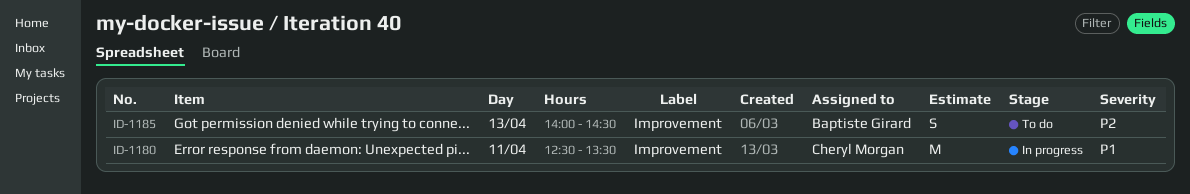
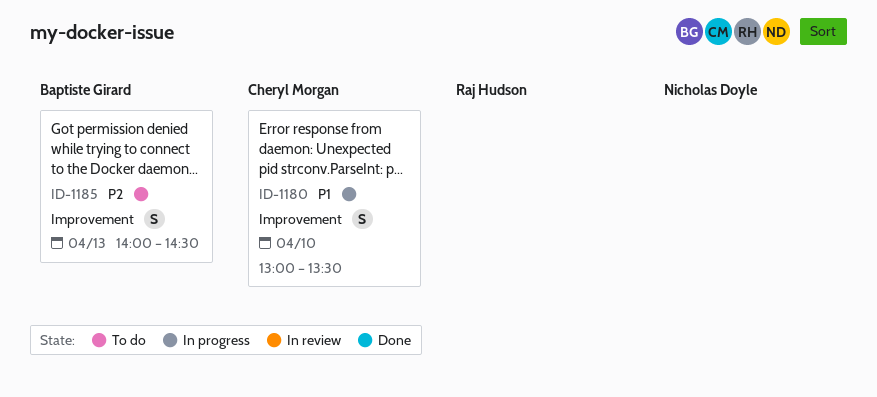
ID-1180, estimate: M -> S
ID-1180, day: Apr 11 -> Apr 10
ID-1180, begins: 12:30 -> 13:00

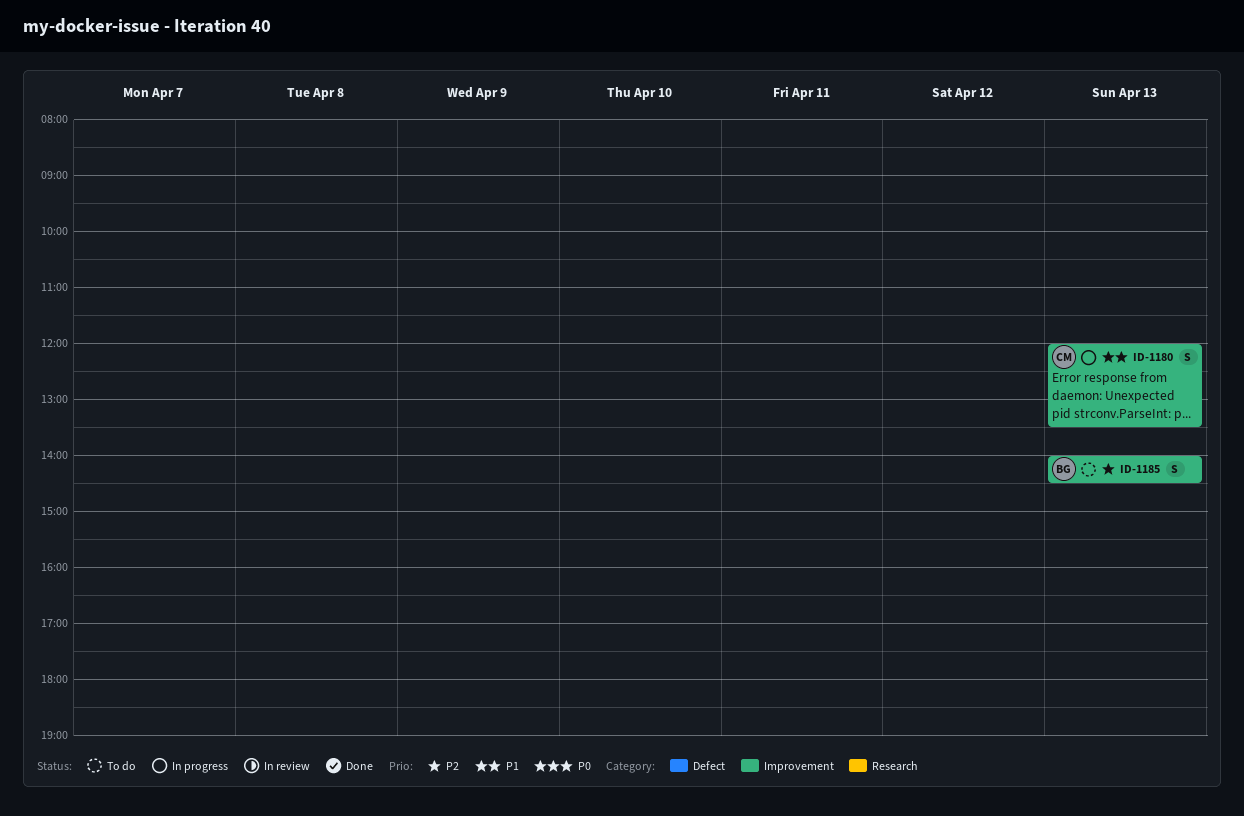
ID-1180, day: Apr 10 -> Apr 13
ID-1180, begins: 13:00 -> 12:00

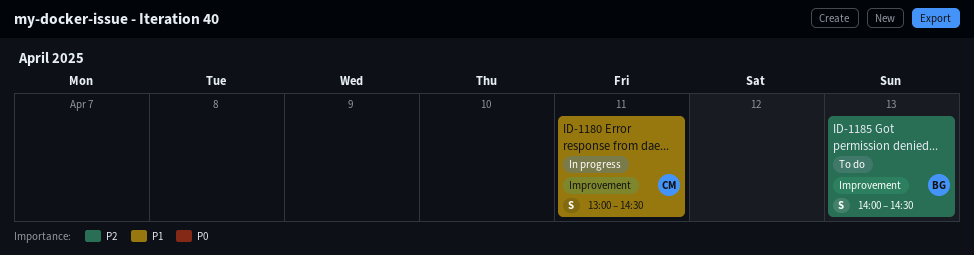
ID-1180, day: Apr 13 -> Apr 11
ID-1180, begins: 12:00 -> 13:00
ID-1180, ends: 13:30 -> 14:30

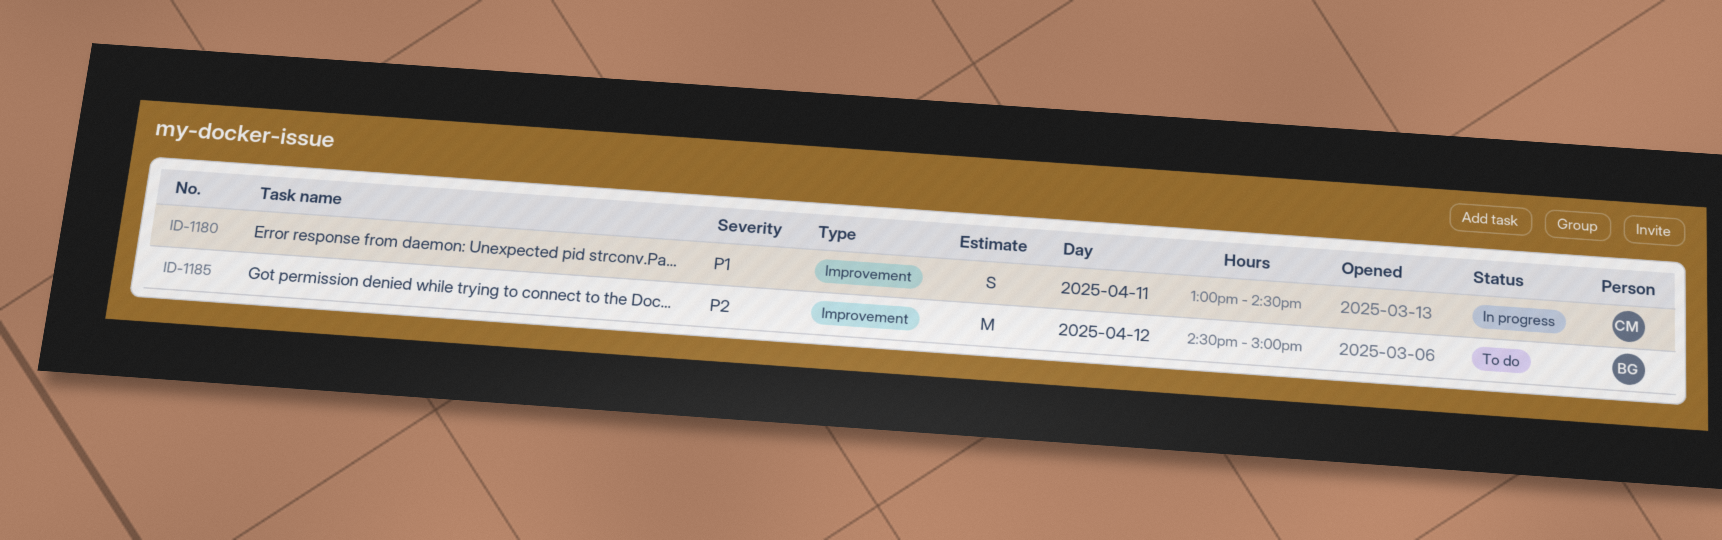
ID-1185, estimate: S -> M
ID-1185, day: Apr 13 -> Apr 12
ID-1185, begins: 14:00 -> 14:30
ID-1185, ends: 14:30 -> 15:00

